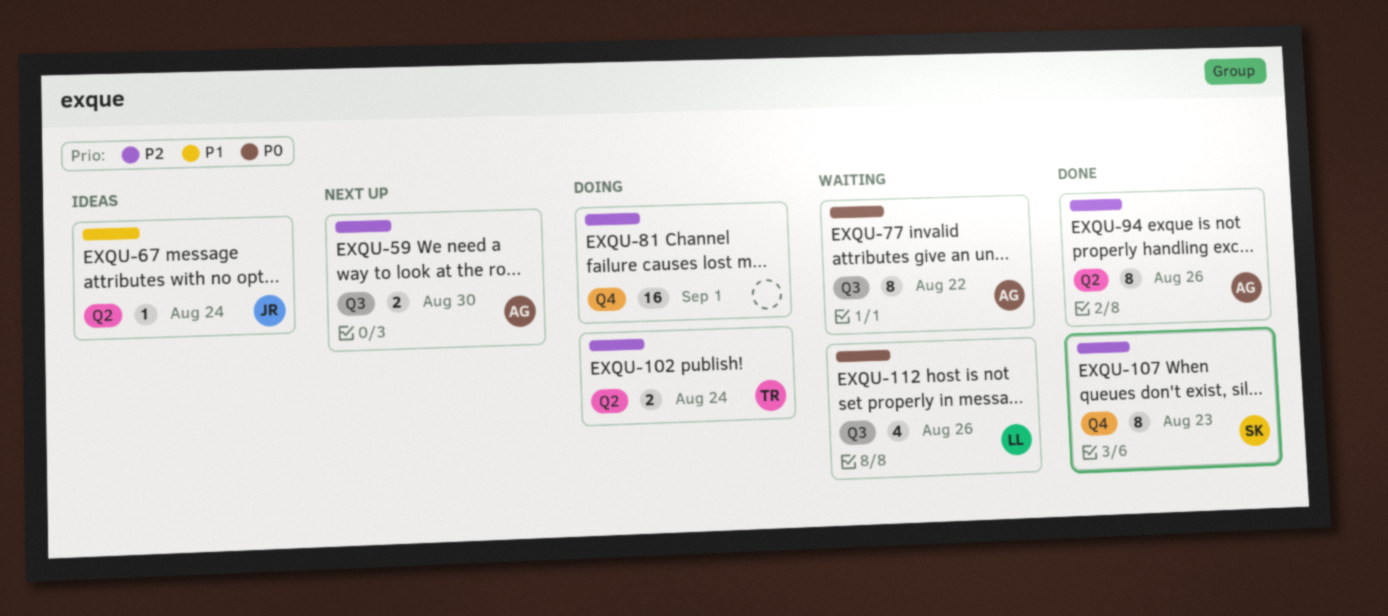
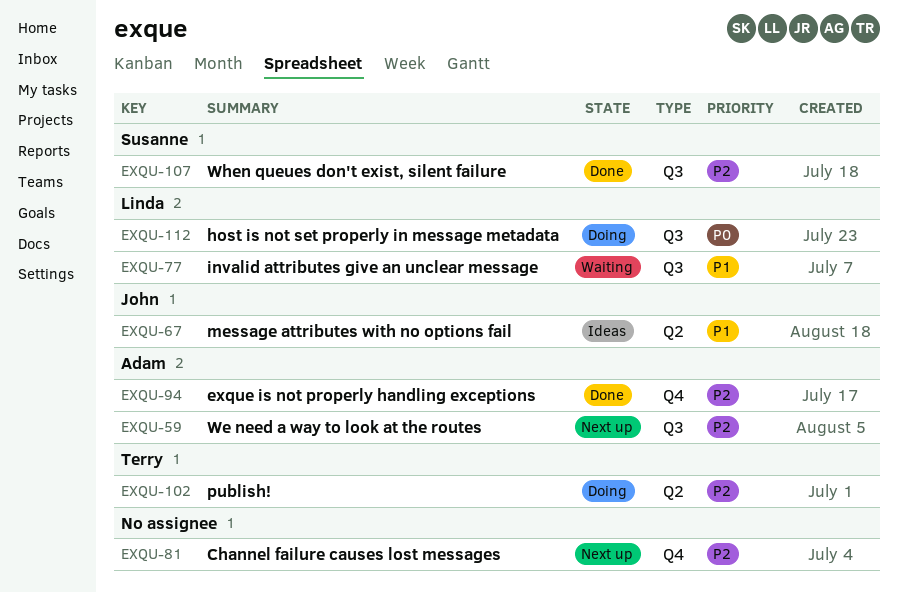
EXQU-77, owner: Adam -> Linda
EXQU-77, priority: P0 -> P1
EXQU-81, status: Doing -> Next up
EXQU-94, label: Q2 -> Q4
EXQU-107, label: Q4 -> Q3
EXQU-112, status: Waiting -> Doing

